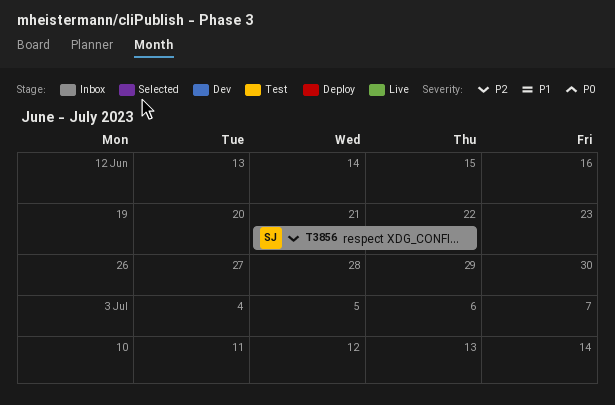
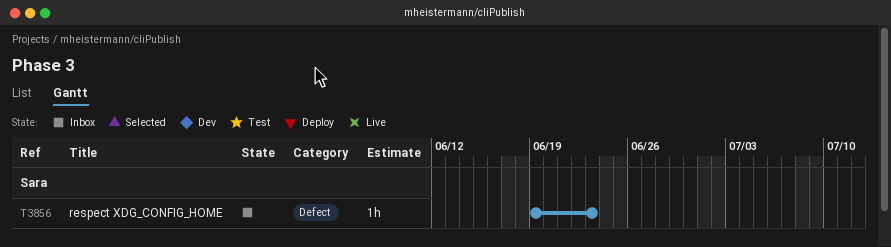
T3856, start: Jun 21 -> Jun 19
T3856, due: Jun 22 -> Jun 23

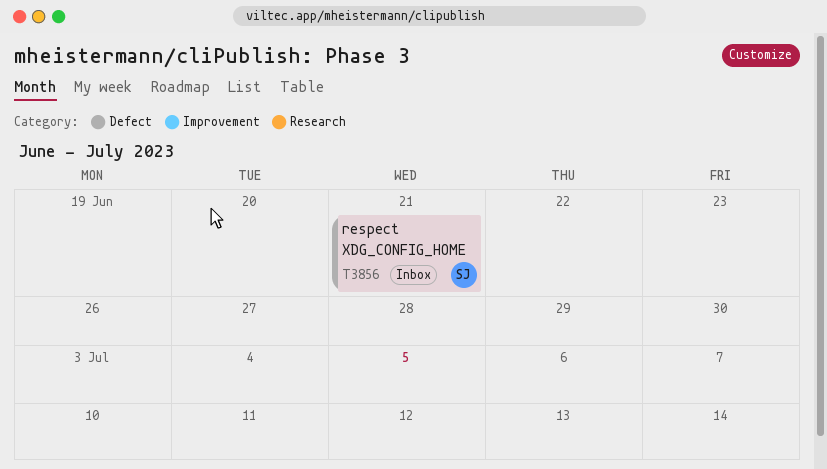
T3856, due: Jun 23 -> Jun 21

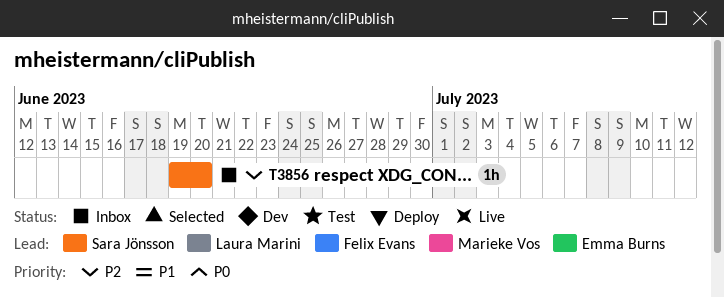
T3856, due: Jun 21 -> Jun 20

